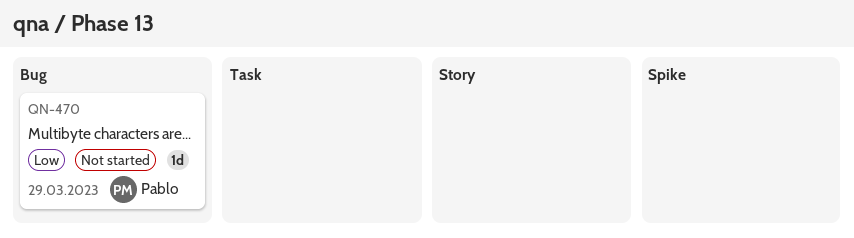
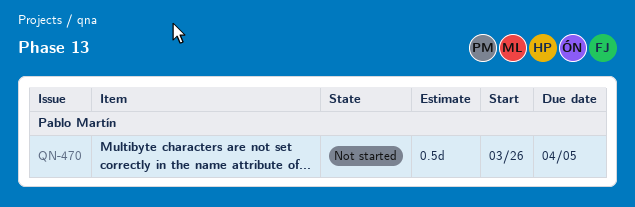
QN-470, estimate: 1d -> 0.5d
QN-470, due: Mar 29 -> Apr 5

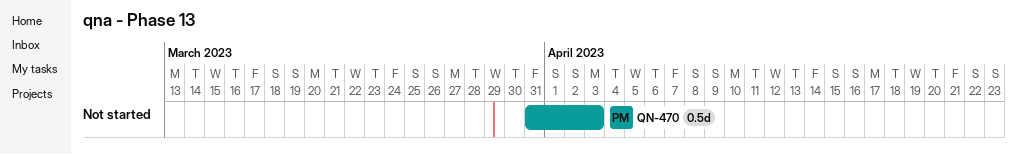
QN-470, start: Mar 26 -> Mar 31
QN-470, due: Apr 5 -> Apr 3

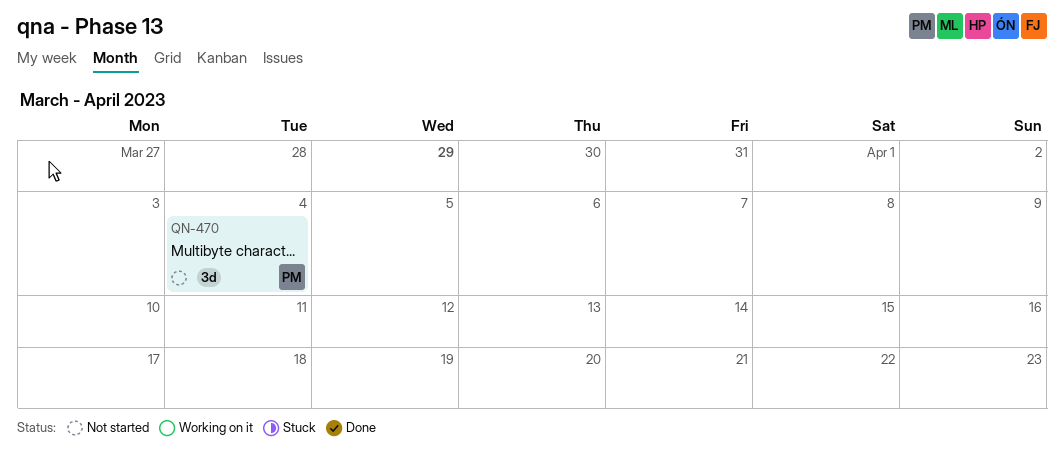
QN-470, estimate: 0.5d -> 3d
QN-470, due: Apr 3 -> Apr 4

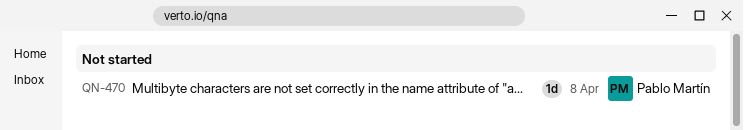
QN-470, estimate: 3d -> 1d
QN-470, due: Apr 4 -> Apr 8

